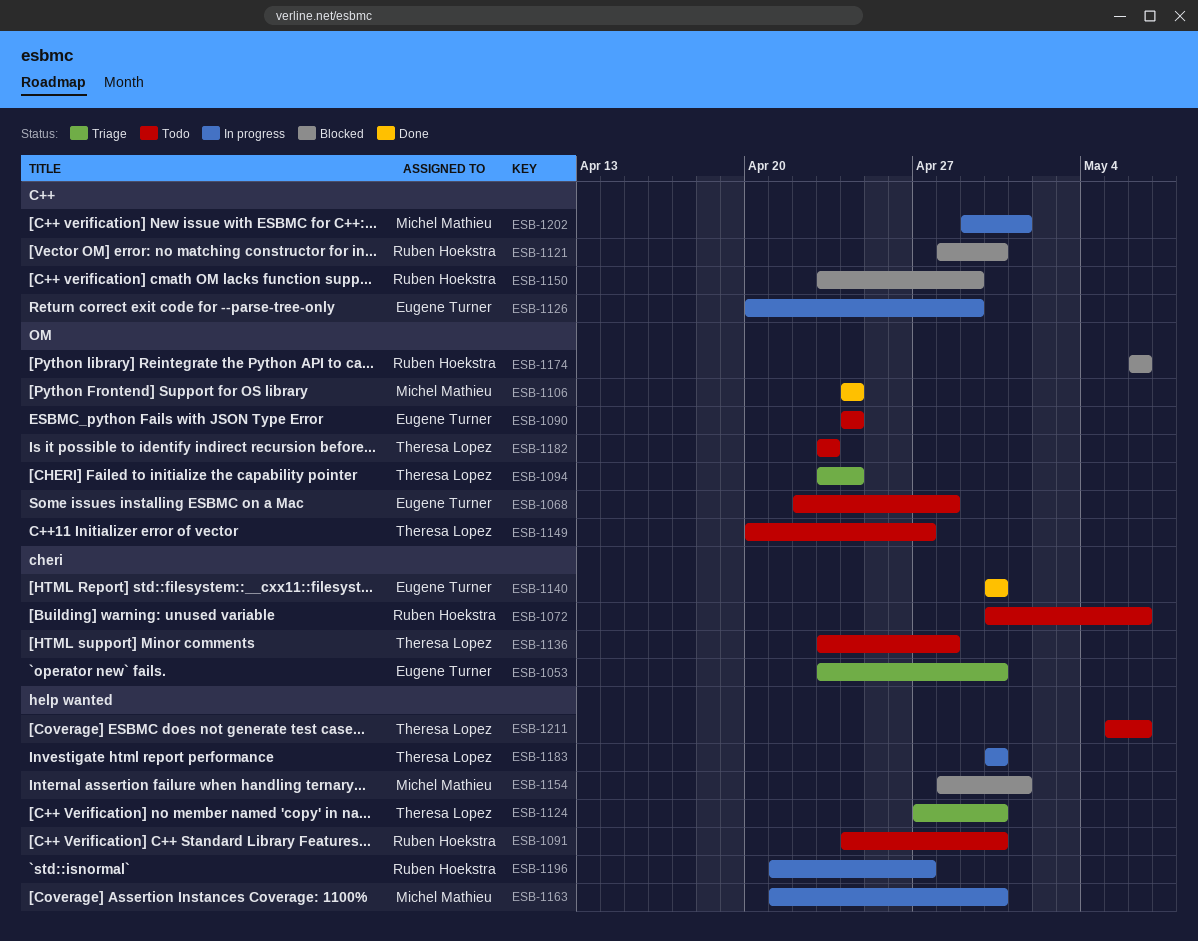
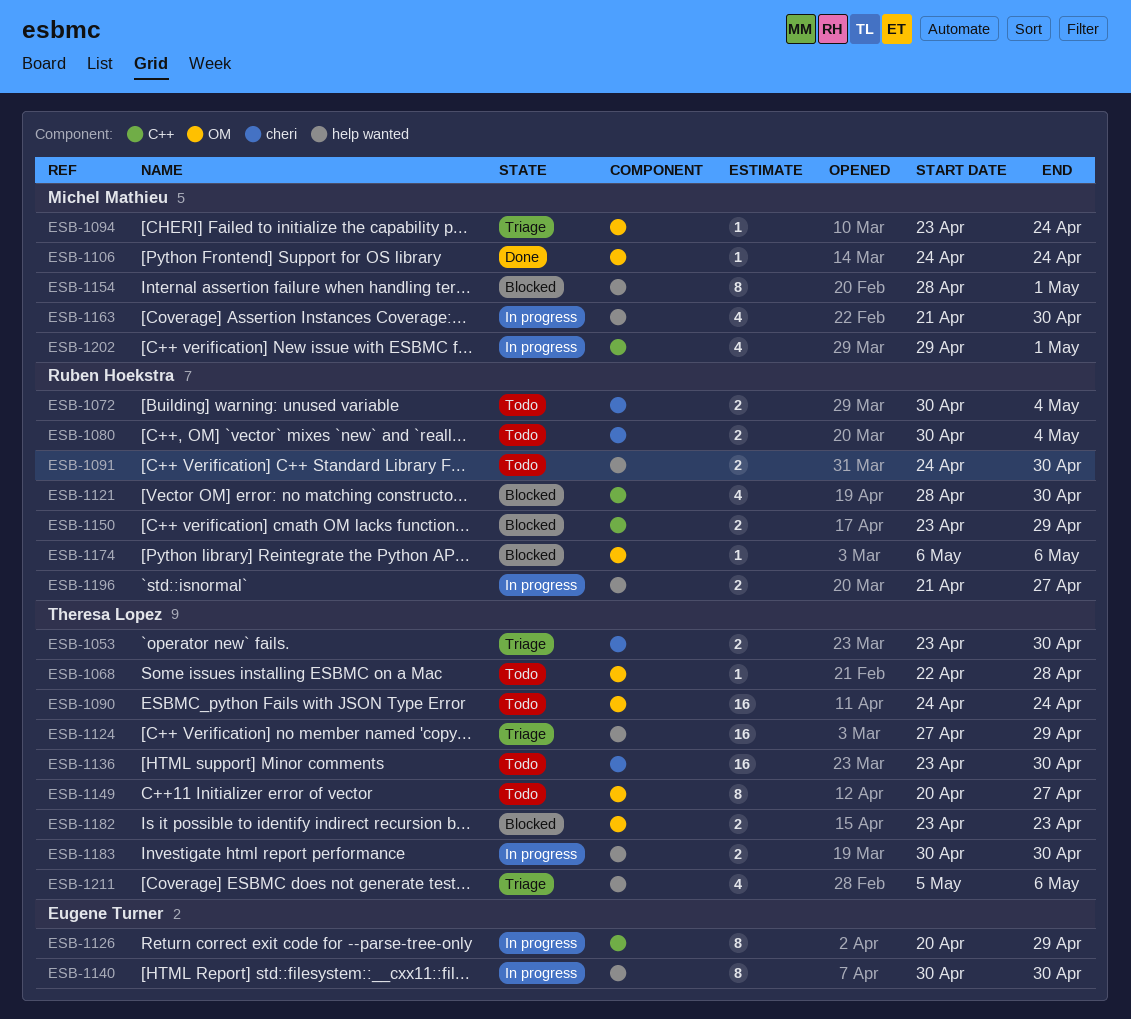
ESB-1053, owner: Eugene Turner -> Theresa Lopez
ESB-1068, owner: Eugene Turner -> Theresa Lopez
ESB-1072, due: May 6 -> May 4
ESB-1080: none -> present
ESB-1090, owner: Eugene Turner -> Theresa Lopez
ESB-1094, owner: Theresa Lopez -> Michel Mathieu
ESB-1124, due: Apr 30 -> Apr 29
ESB-1136, due: Apr 28 -> Apr 30
ESB-1140, status: Done -> In progress
ESB-1140, label: cheri -> help wanted
ESB-1182, status: Todo -> Blocked
ESB-1211, status: Todo -> Triage

